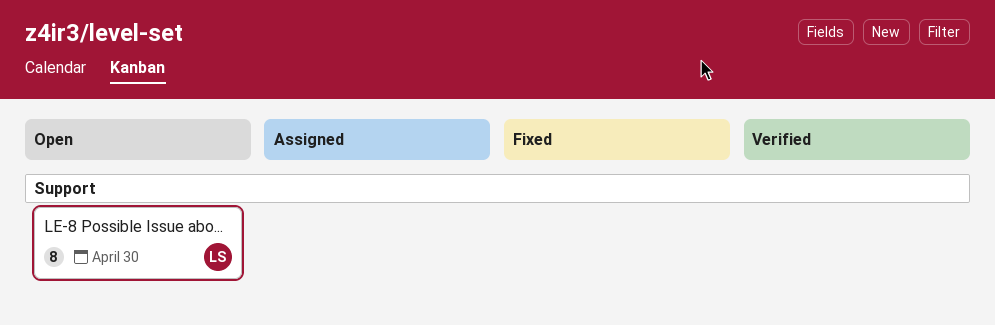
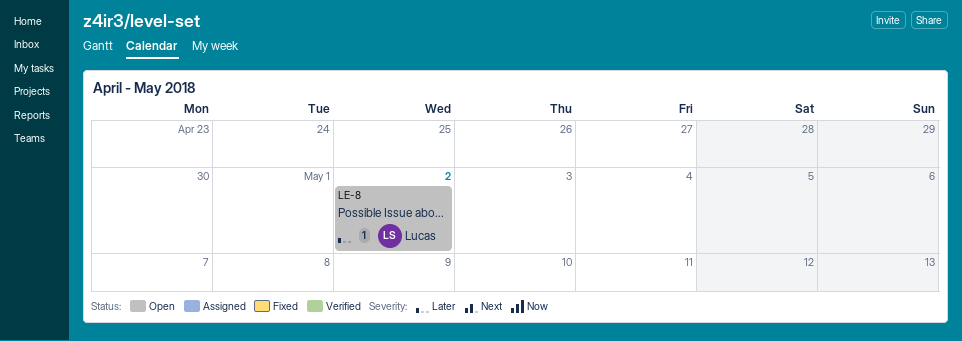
LE-8, estimate: 8 -> 1
LE-8, due: Apr 30 -> May 2

